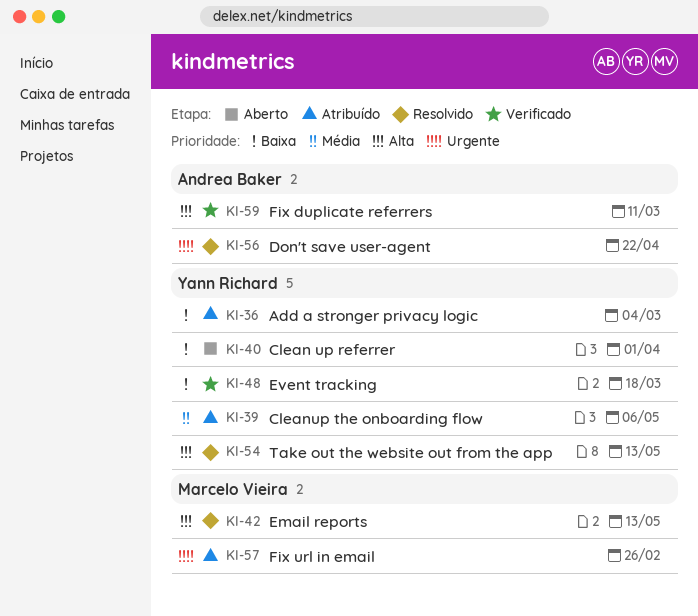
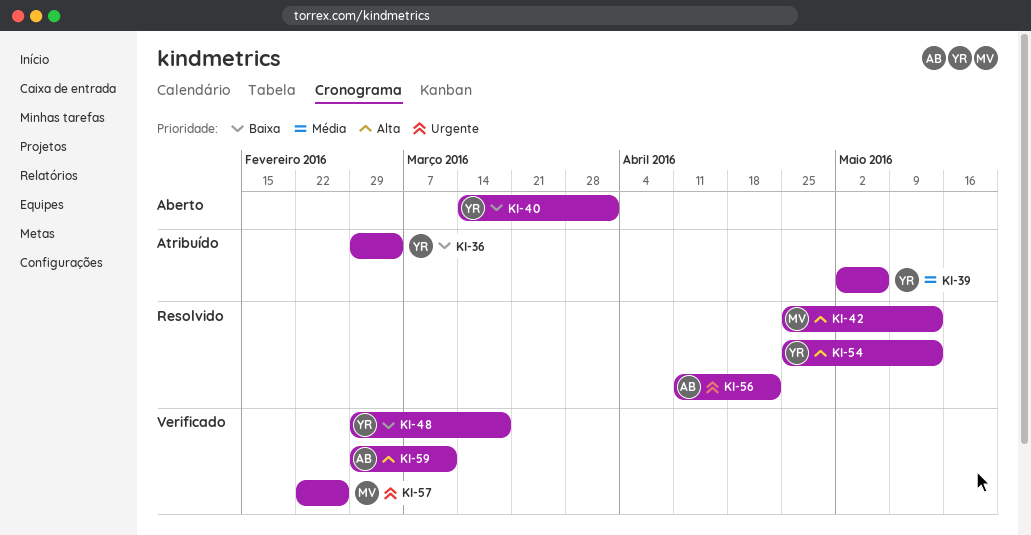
KI-57, status: Atribuído -> Verificado

